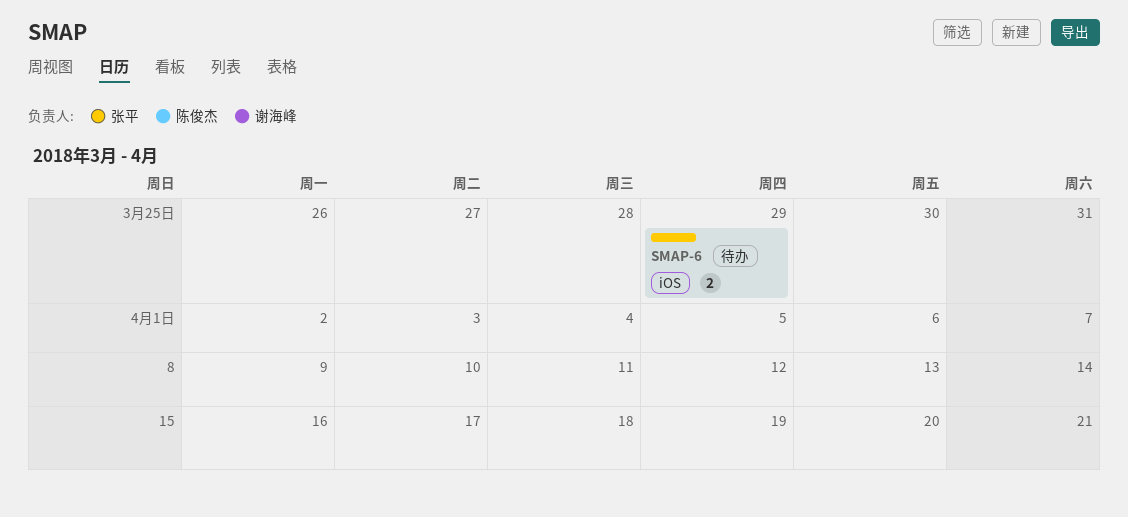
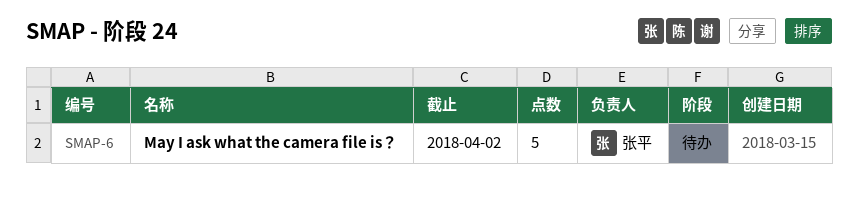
SMAP-6, estimate: 2 -> 5
SMAP-6, due: Mar 29 -> Apr 2

